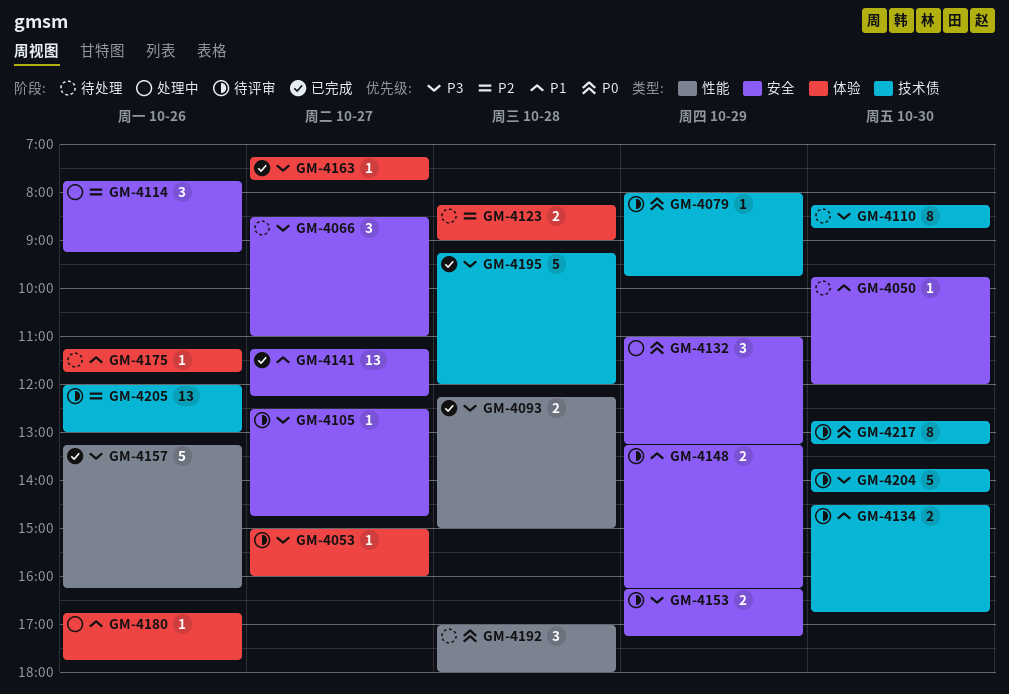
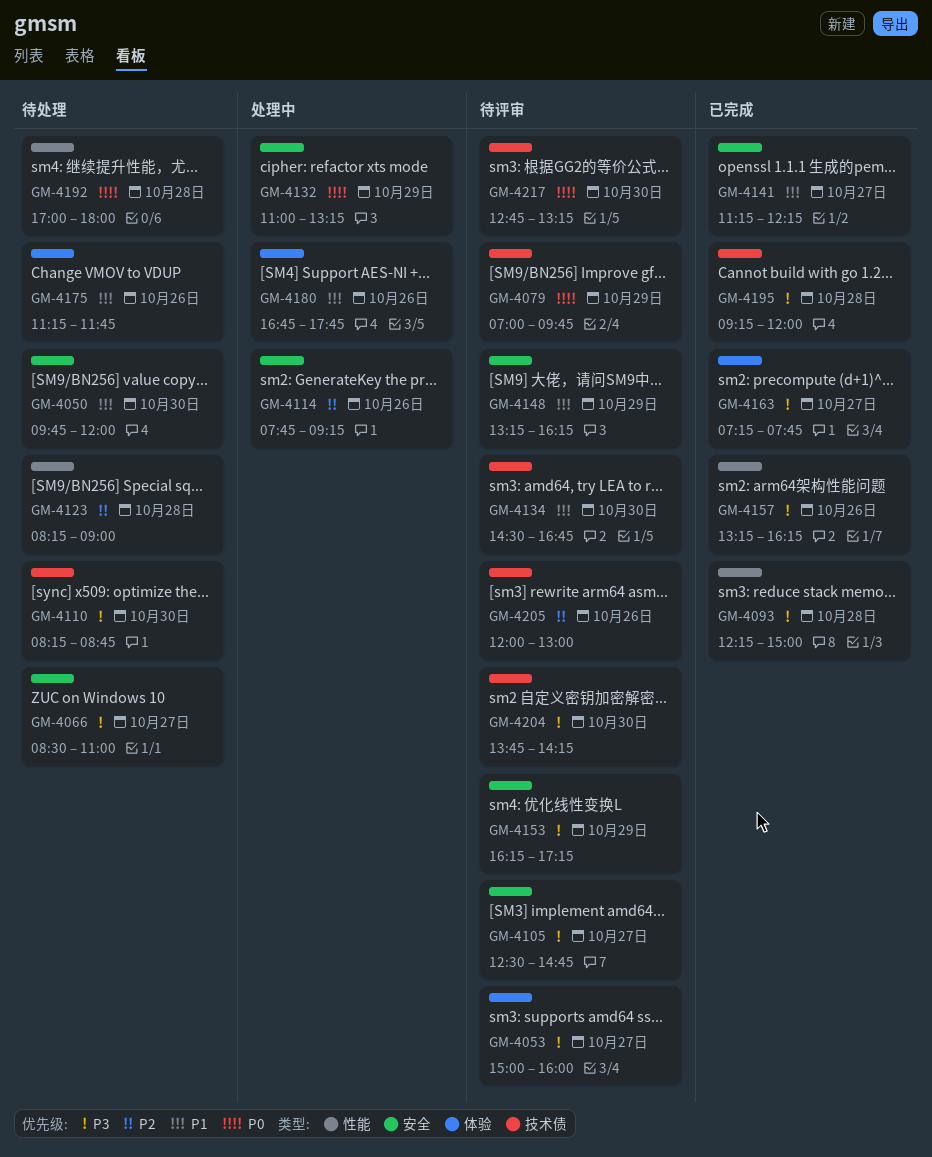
GM-4079, begins: 08:00 -> 07:00
GM-4123, label: 体验 -> 性能

